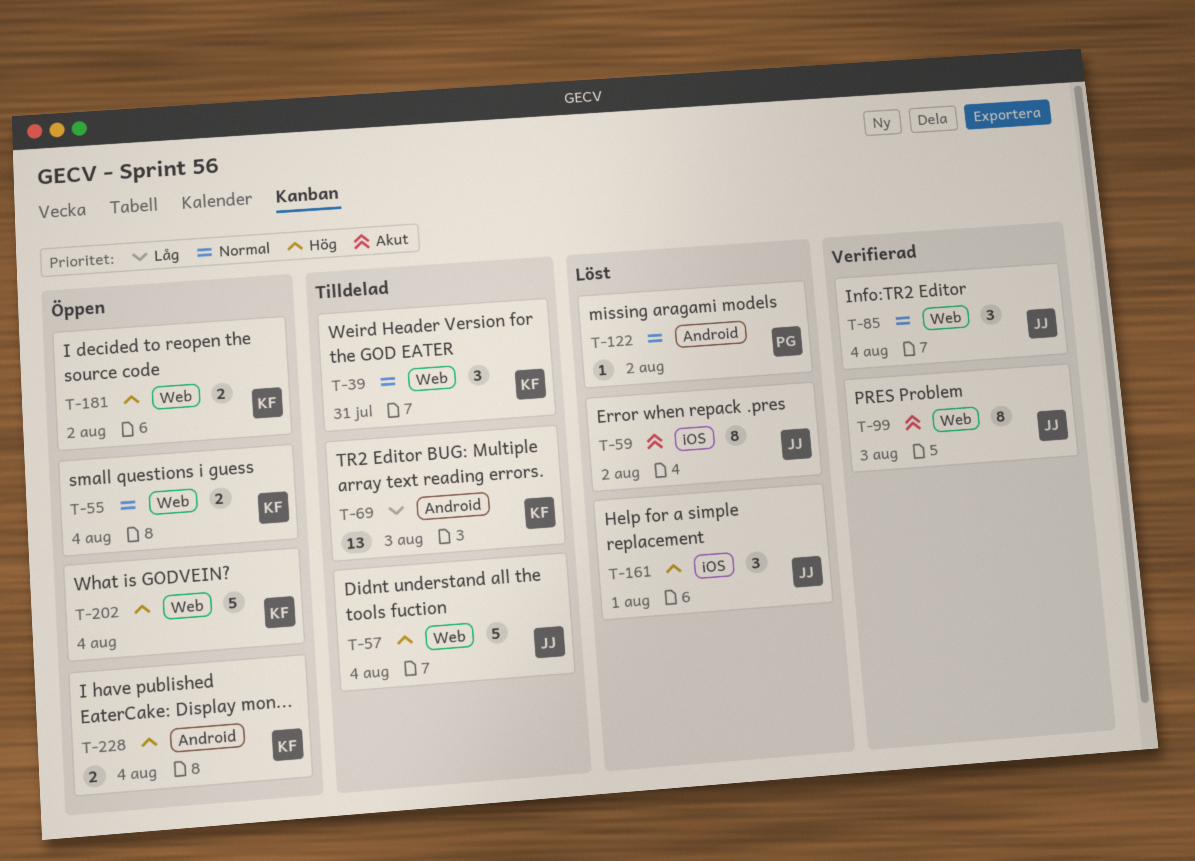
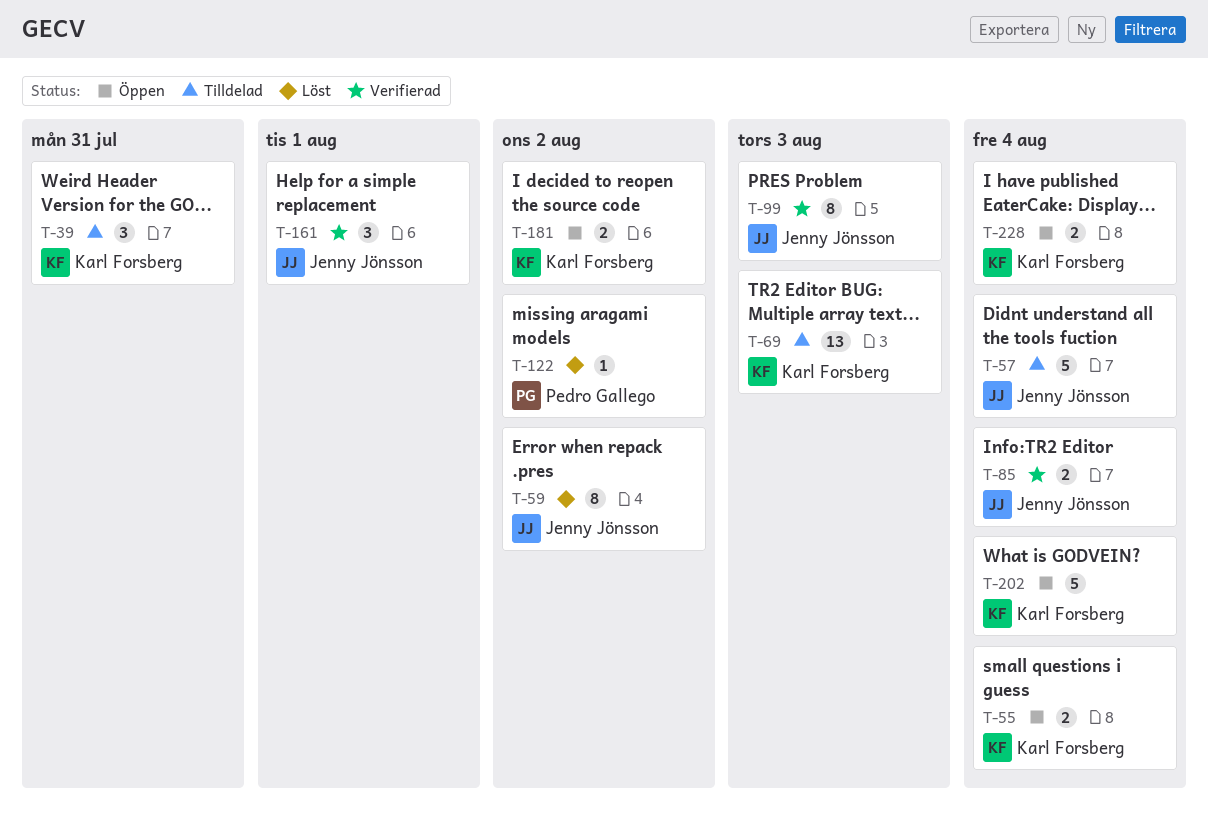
T-85, estimate: 3 -> 2
T-161, status: Löst -> Verifierad

